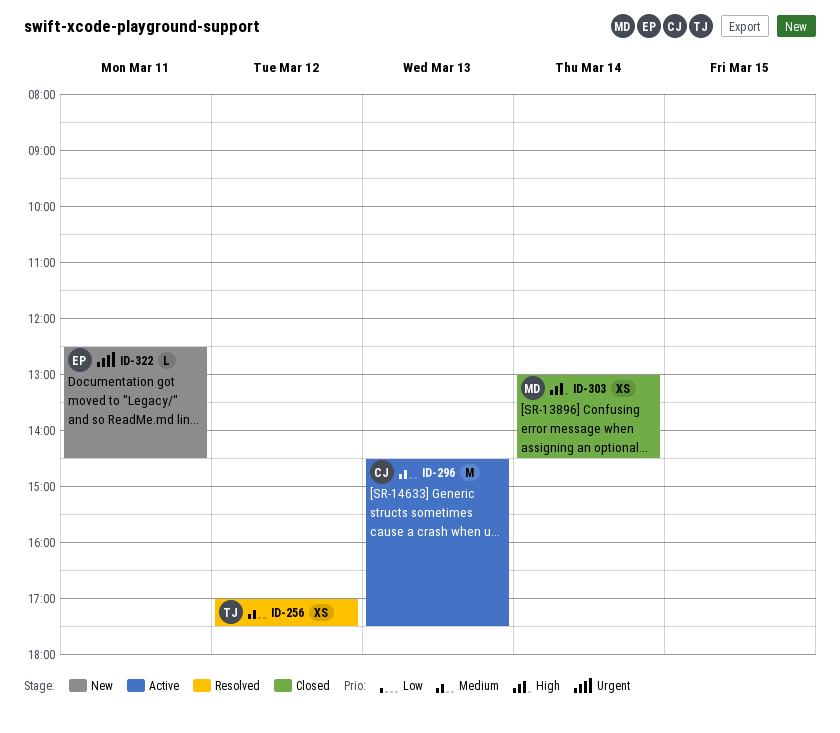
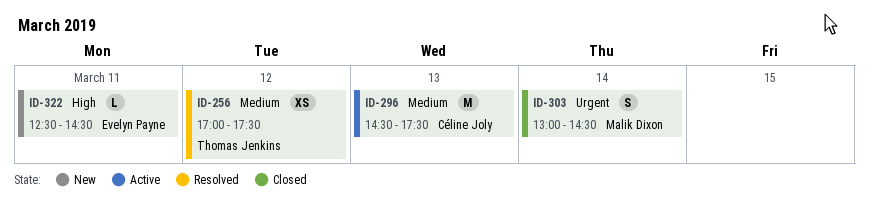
ID-303, priority: High -> Urgent
ID-303, estimate: XS -> S
ID-322, priority: Urgent -> High

